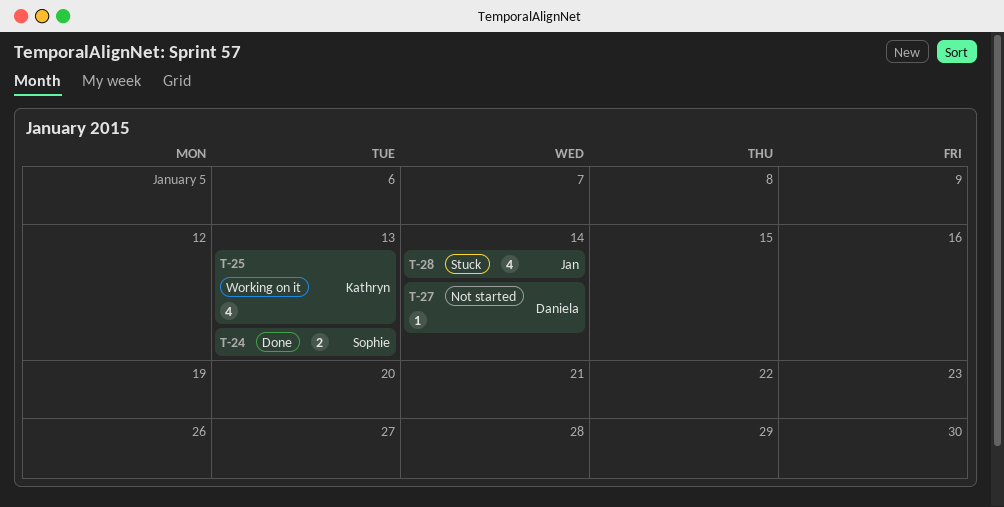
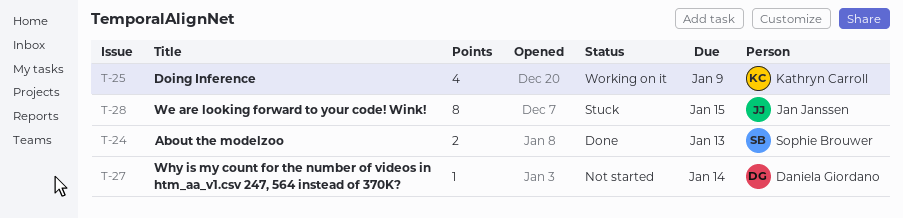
T-25, due: Jan 13 -> Jan 9
T-28, estimate: 4 -> 8
T-28, due: Jan 14 -> Jan 15

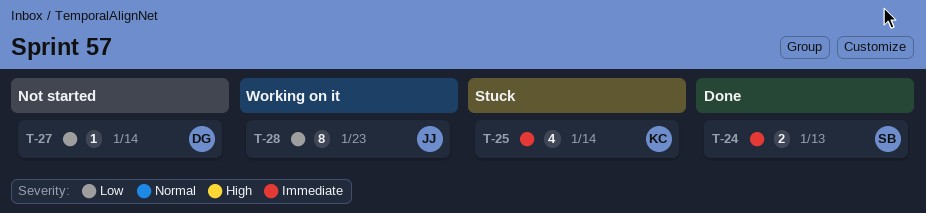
T-25, status: Working on it -> Stuck
T-25, due: Jan 9 -> Jan 14
T-28, status: Stuck -> Working on it
T-28, due: Jan 15 -> Jan 23

